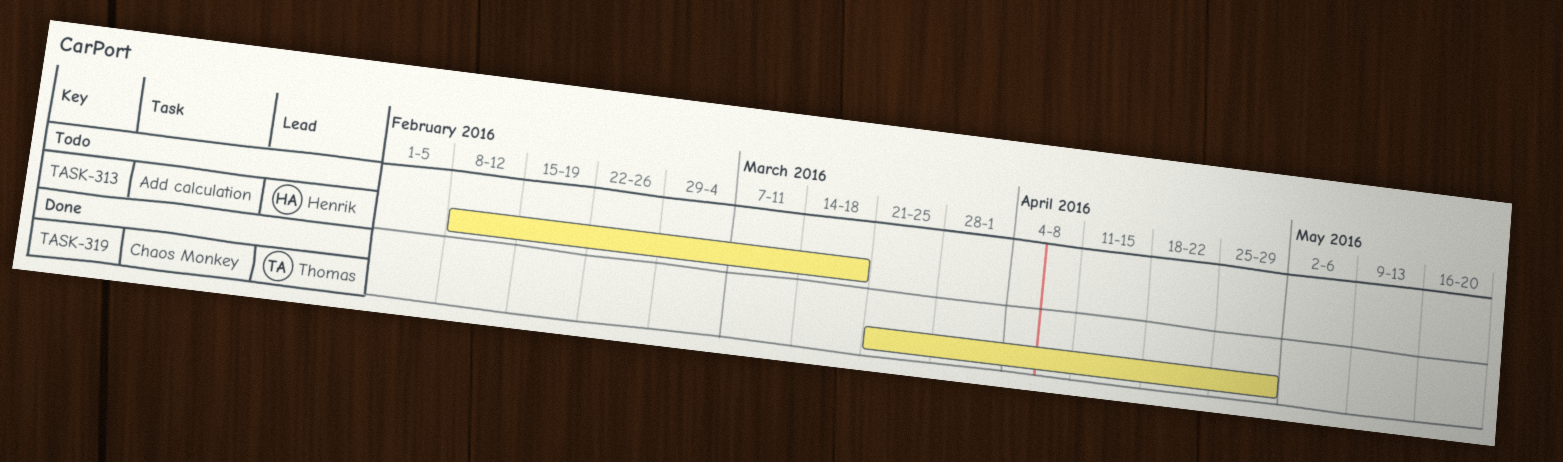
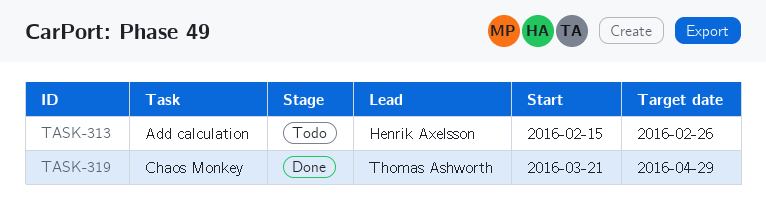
TASK-313, start: Feb 8 -> Feb 15
TASK-313, due: Mar 18 -> Feb 26

